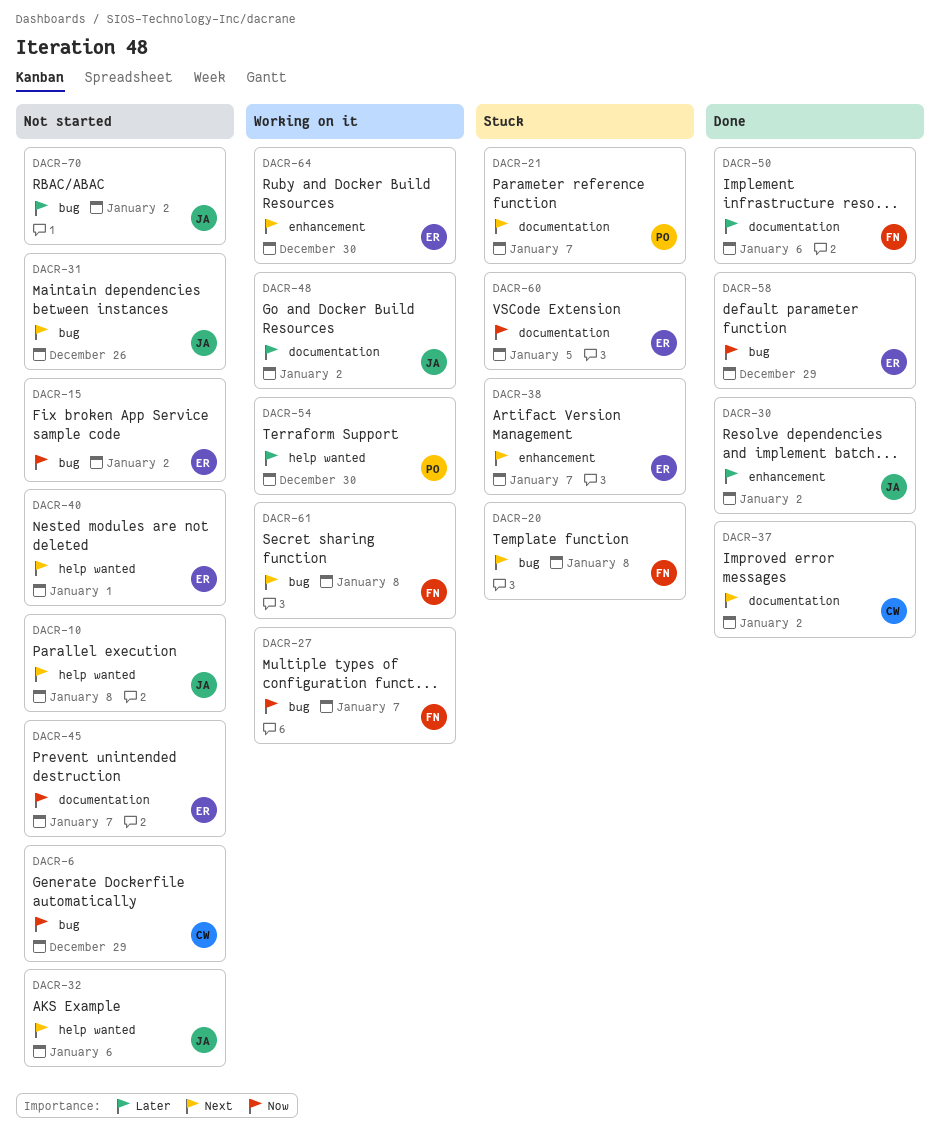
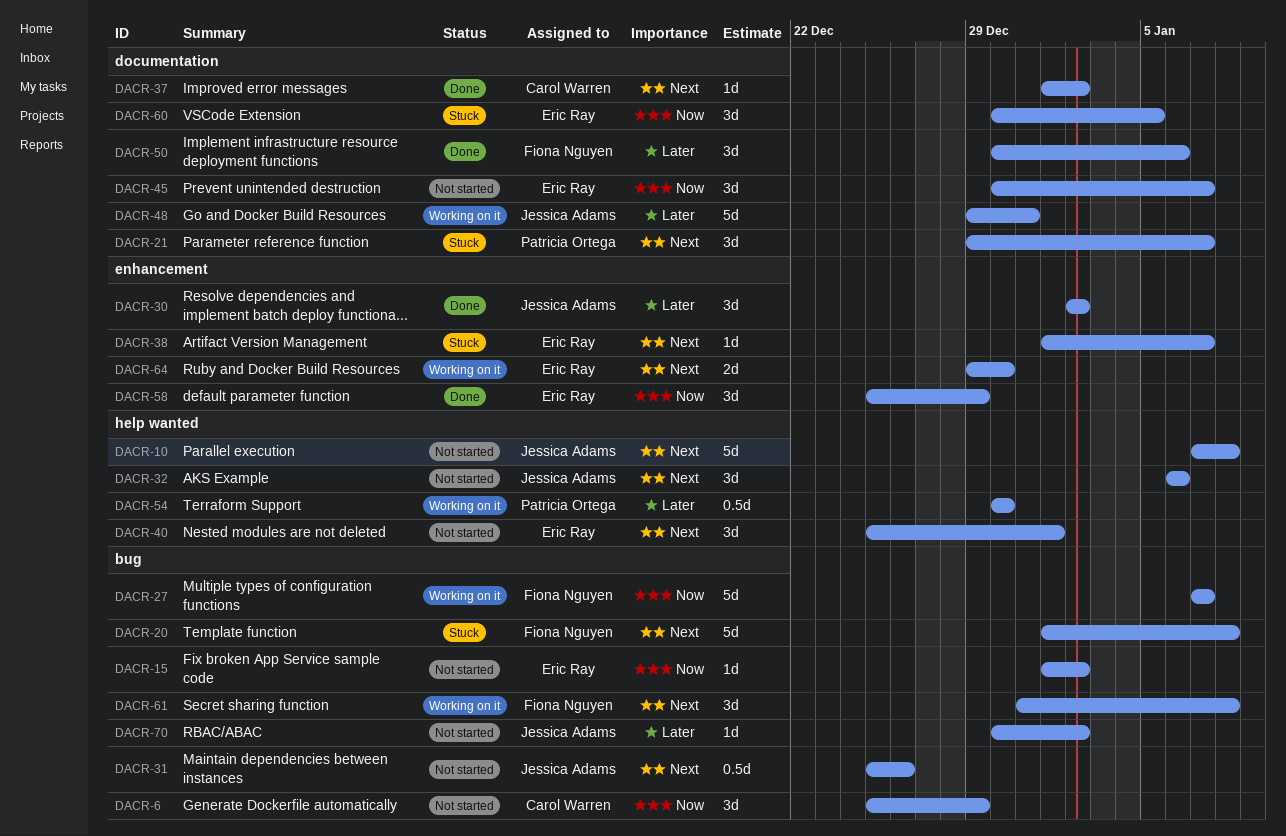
DACR-48, due: Jan 2 -> Dec 31
DACR-58, label: bug -> enhancement

